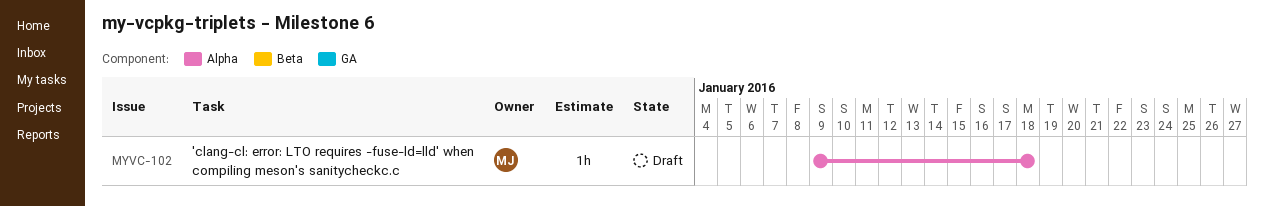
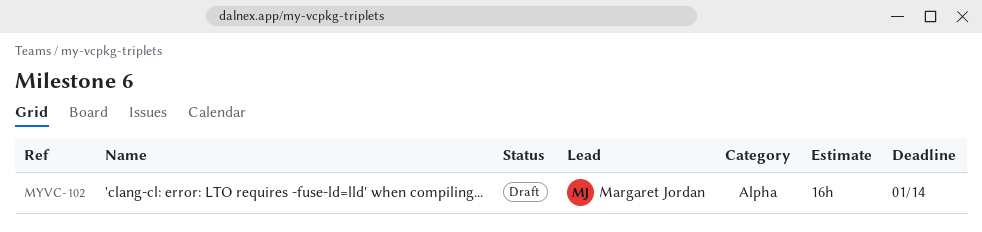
MYVC-102, estimate: 1h -> 16h
MYVC-102, due: Jan 18 -> Jan 14

